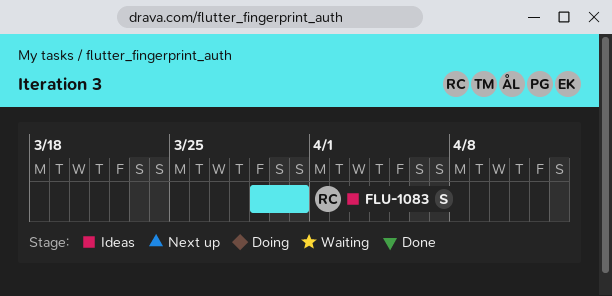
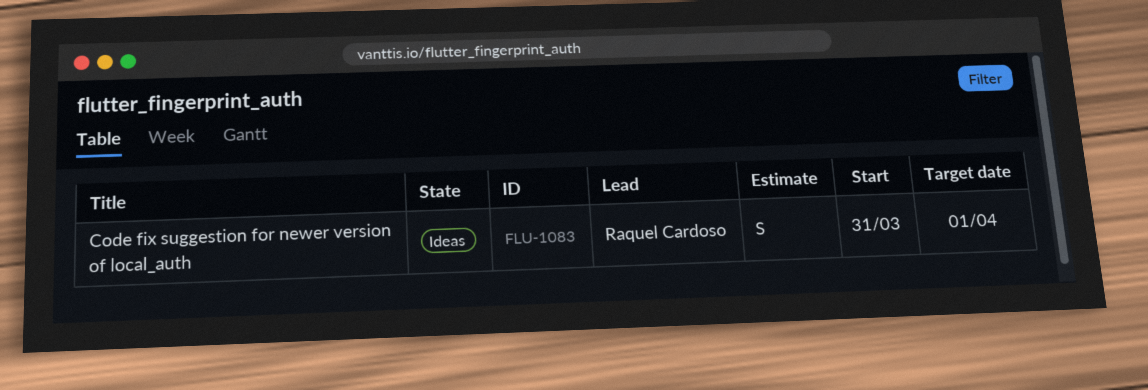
FLU-1083, start: Mar 29 -> Mar 31
FLU-1083, due: Mar 31 -> Apr 1

